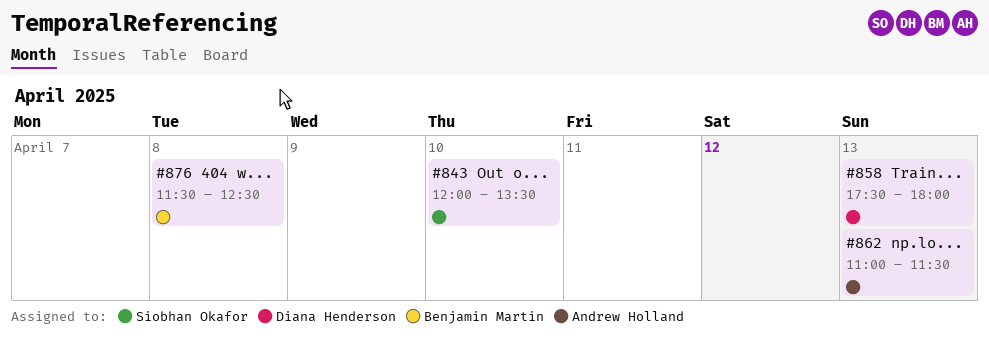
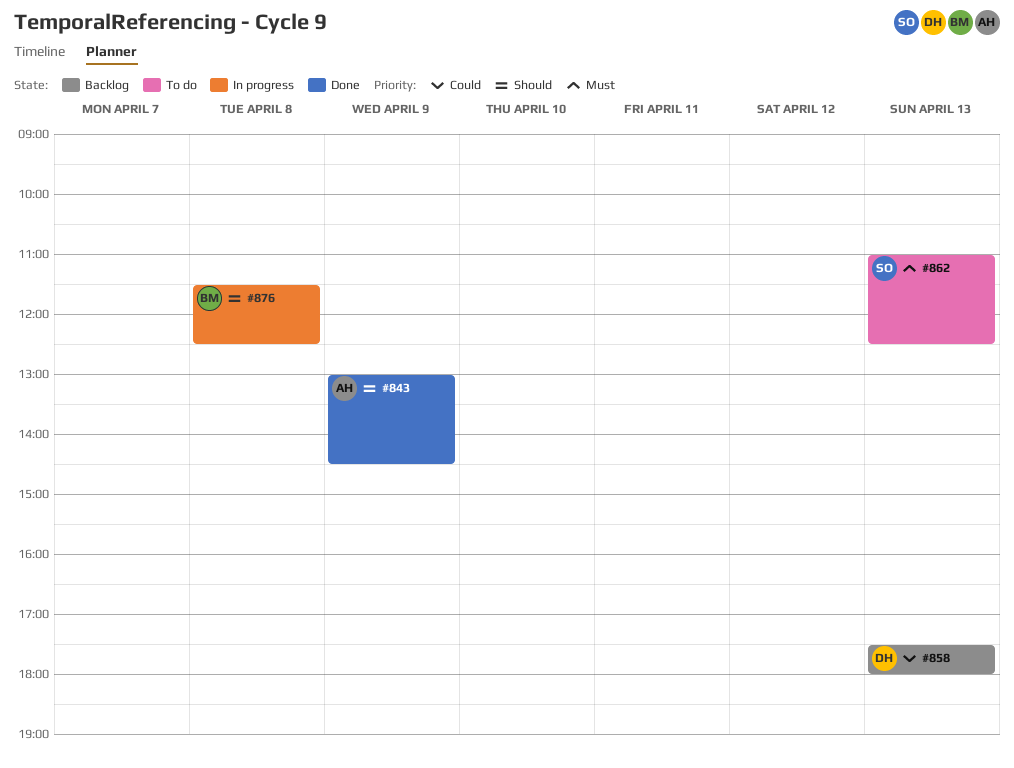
#843, owner: Siobhan Okafor -> Andrew Holland
#843, day: Apr 10 -> Apr 9
#843, begins: 12:00 -> 13:00
#843, ends: 13:30 -> 14:30
#862, owner: Andrew Holland -> Siobhan Okafor
#862, ends: 11:30 -> 12:30

